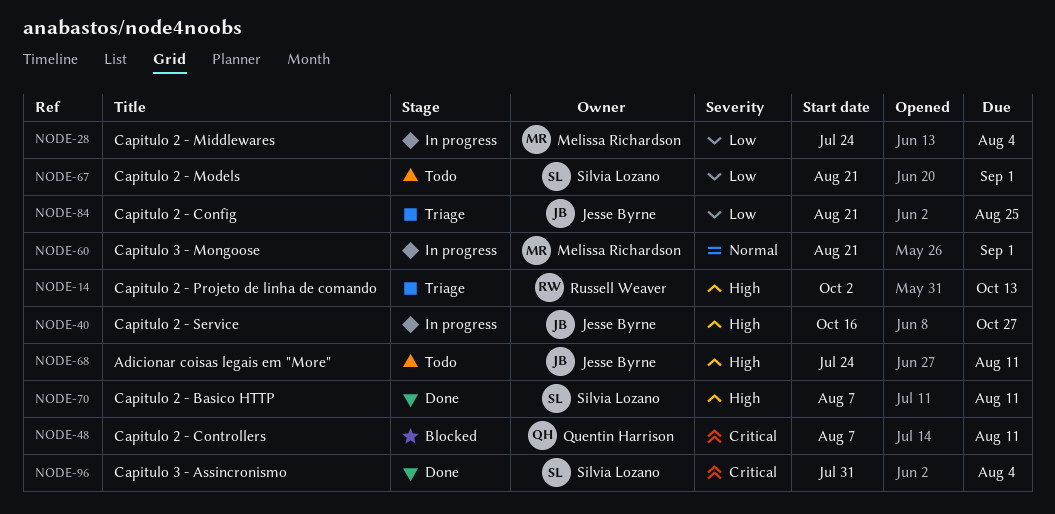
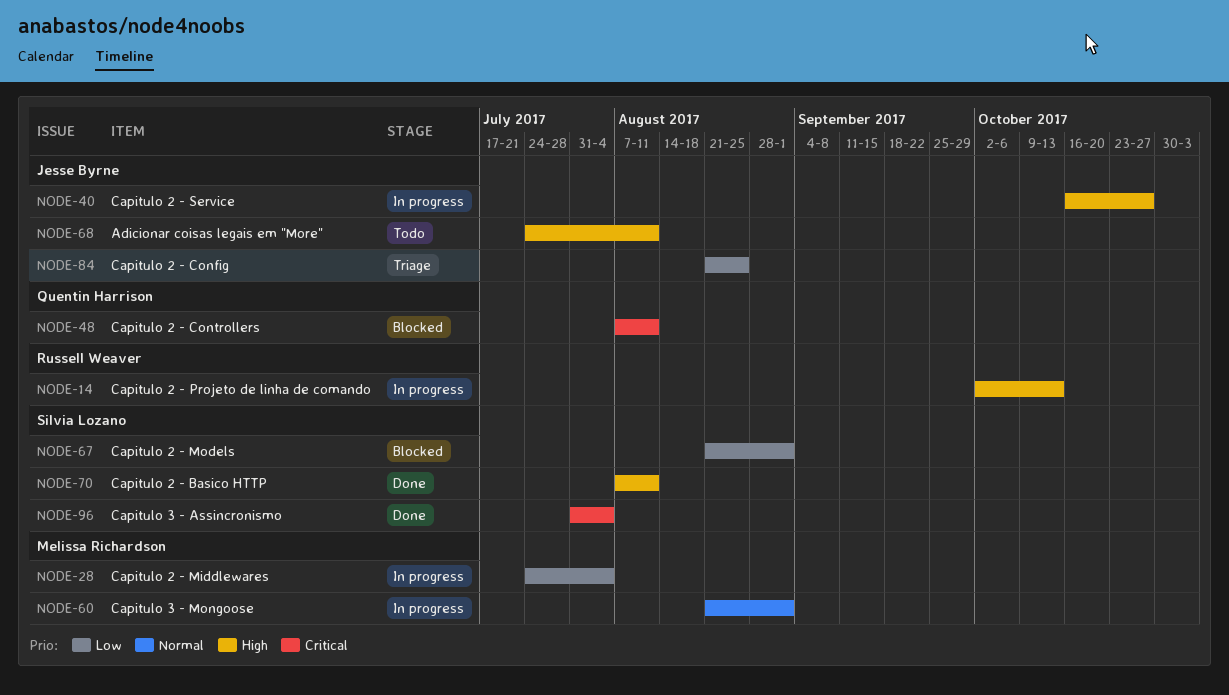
NODE-14, status: Triage -> In progress
NODE-67, status: Todo -> Blocked

